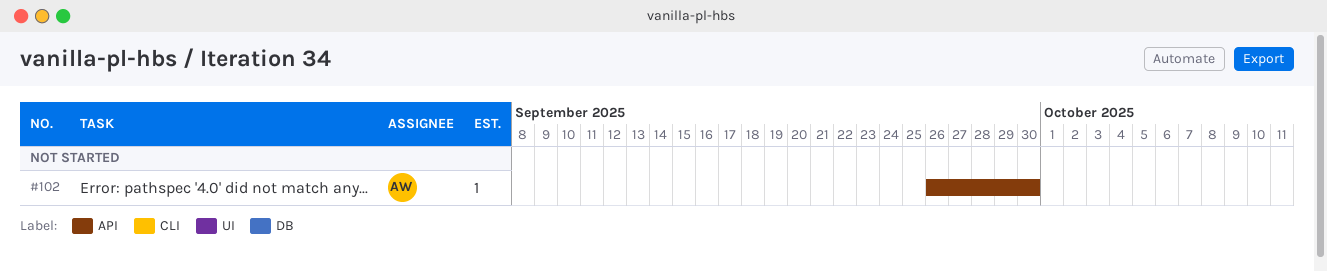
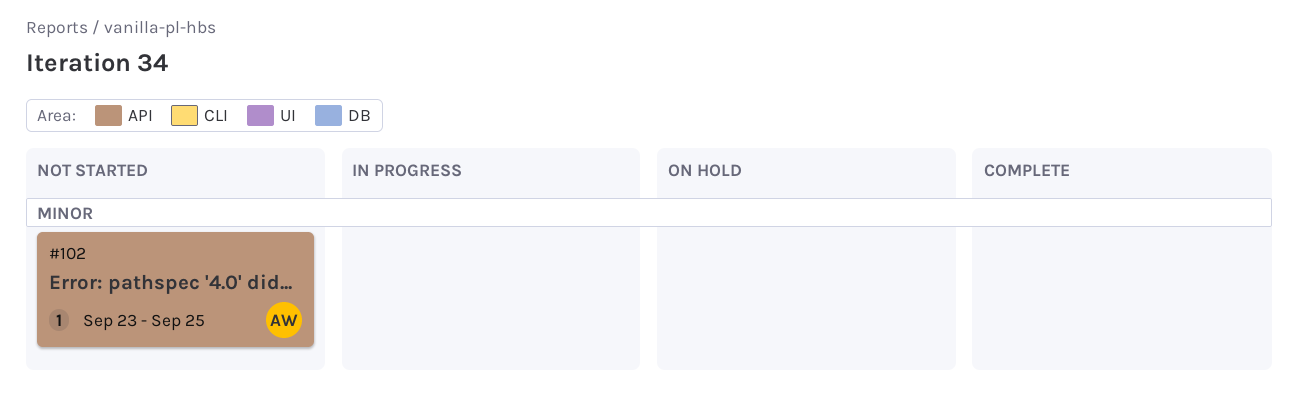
#102, start: Sep 26 -> Sep 23
#102, due: Sep 30 -> Sep 25

